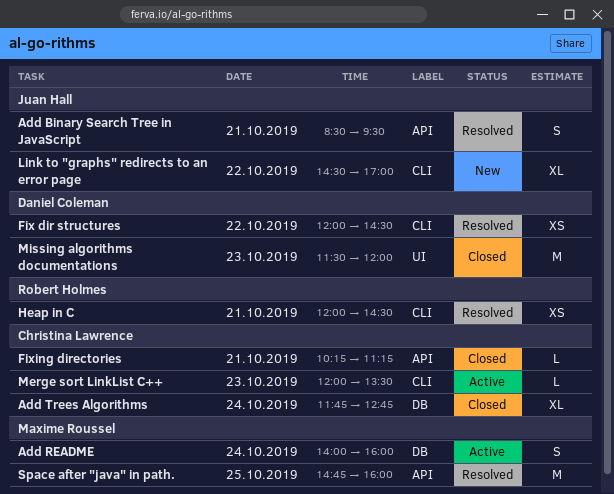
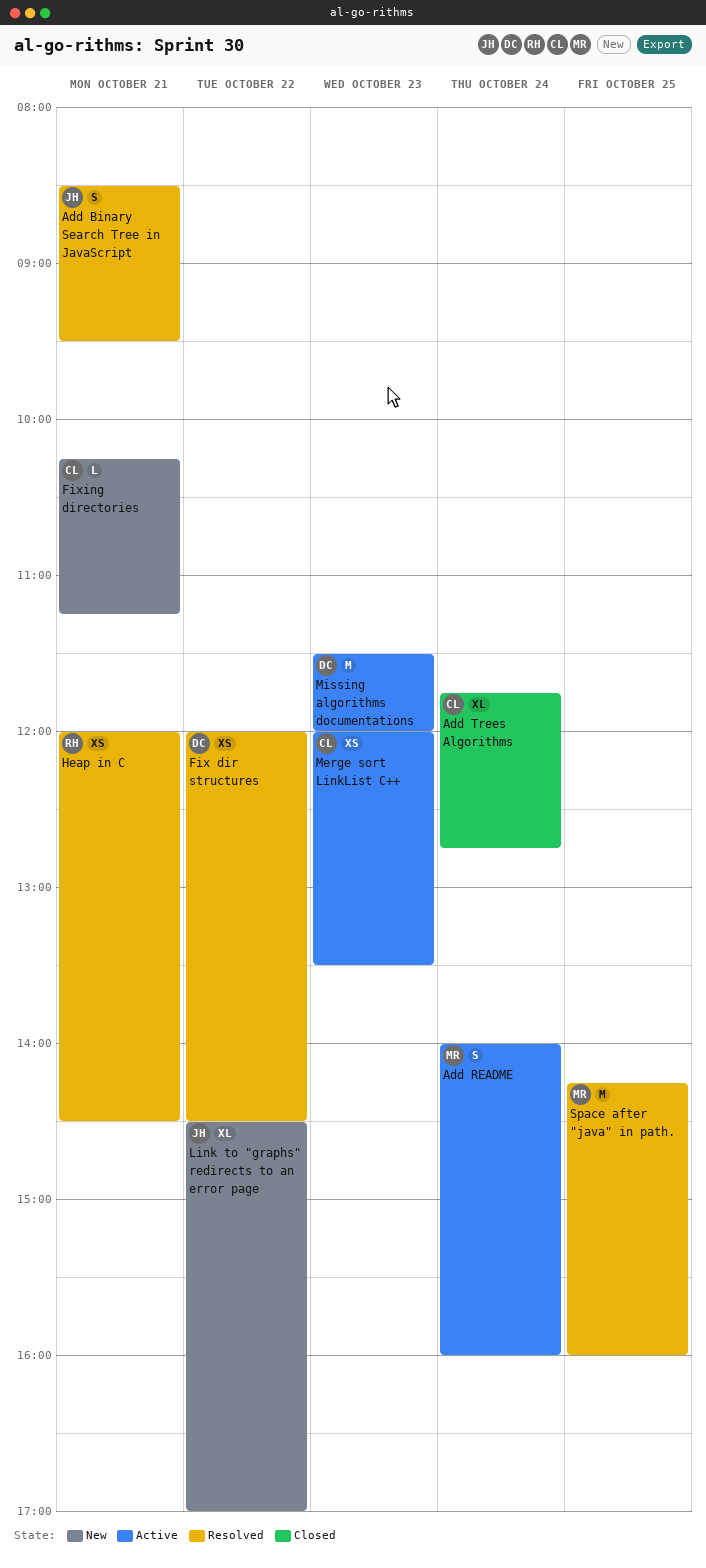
Fixing directories, status: Closed -> New
Merge sort LinkList C++, estimate: L -> XS
Missing algorithms documentations, status: Closed -> Active
Space after "java" in path., begins: 14:45 -> 14:15

